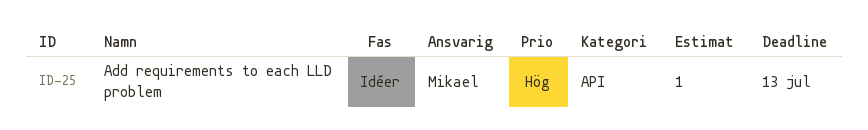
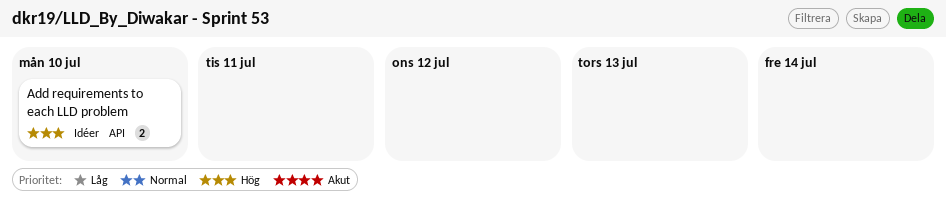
Add requirements to each LLD problem, estimate: 1 -> 2
Add requirements to each LLD problem, due: Jul 13 -> Jul 10

